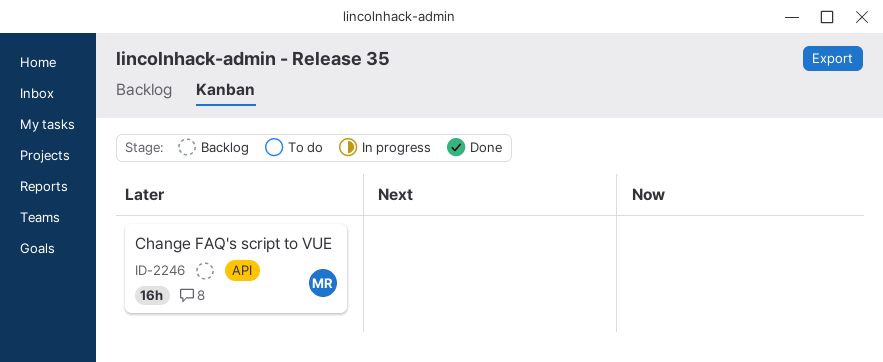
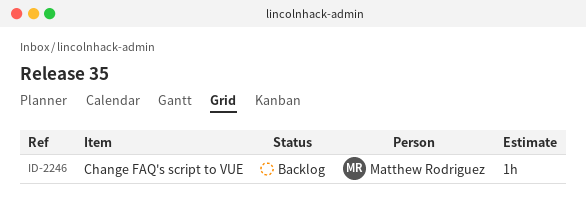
ID-2246, estimate: 16h -> 1h

